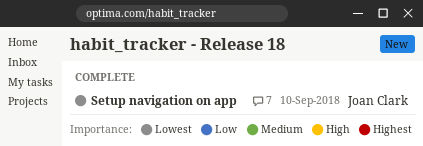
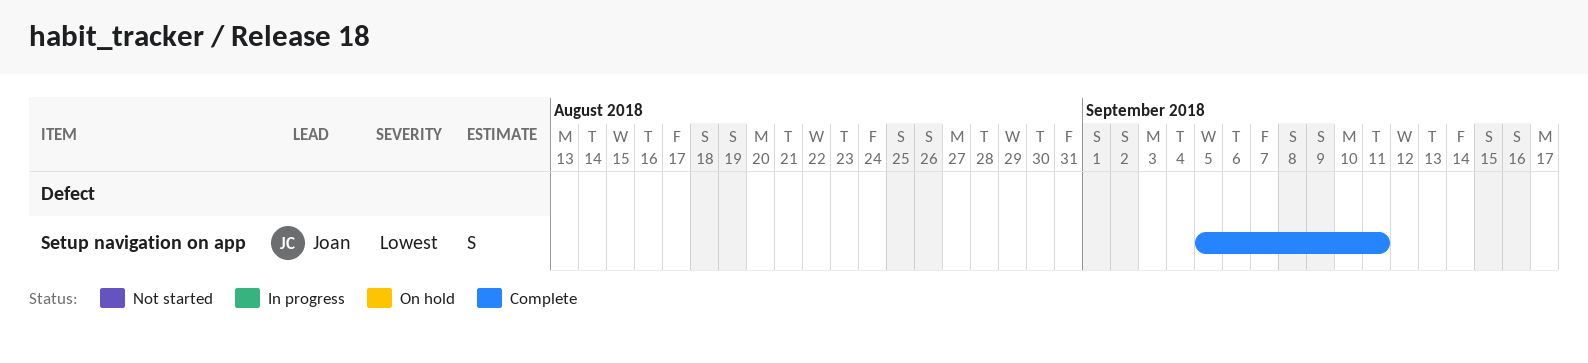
Setup navigation on app, due: Sep 10 -> Sep 11

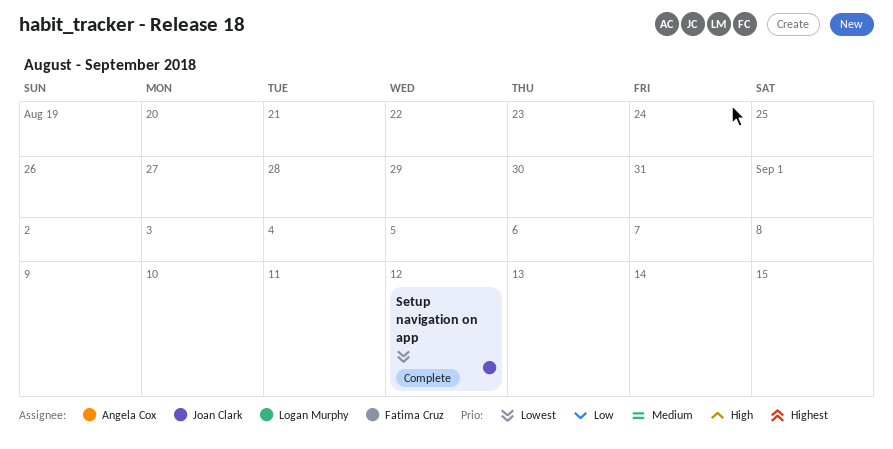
Setup navigation on app, due: Sep 11 -> Sep 12

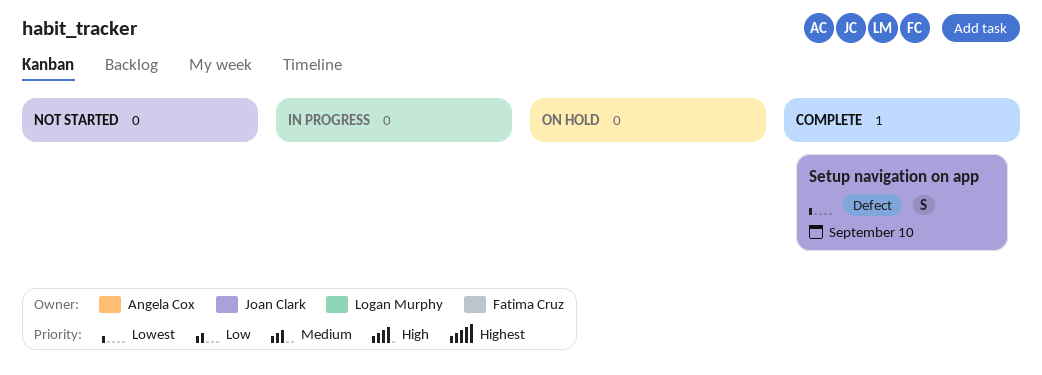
Setup navigation on app, due: Sep 12 -> Sep 10

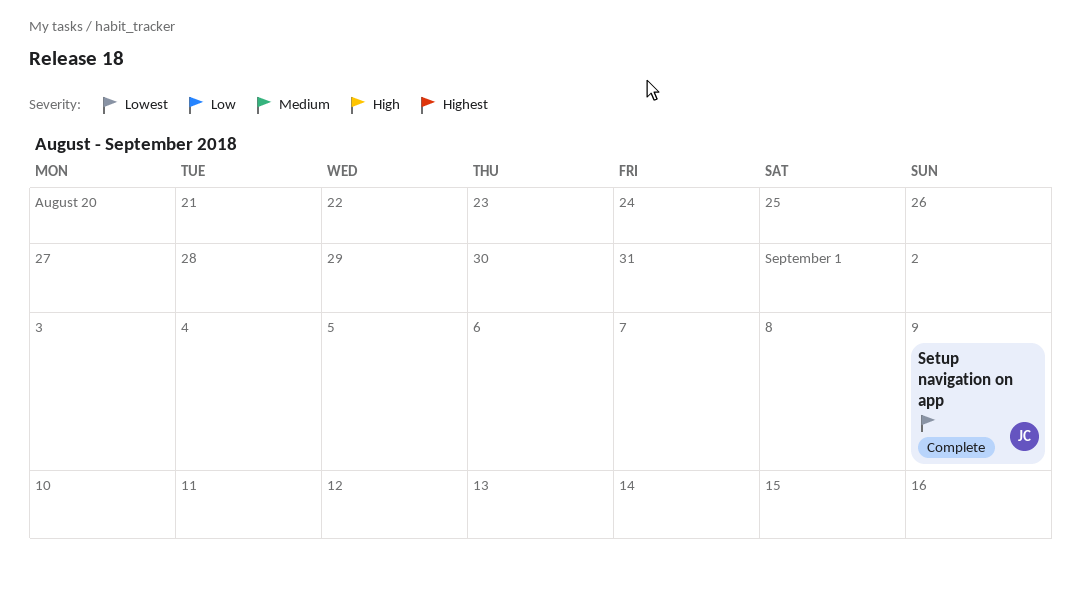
Setup navigation on app, due: Sep 10 -> Sep 9

